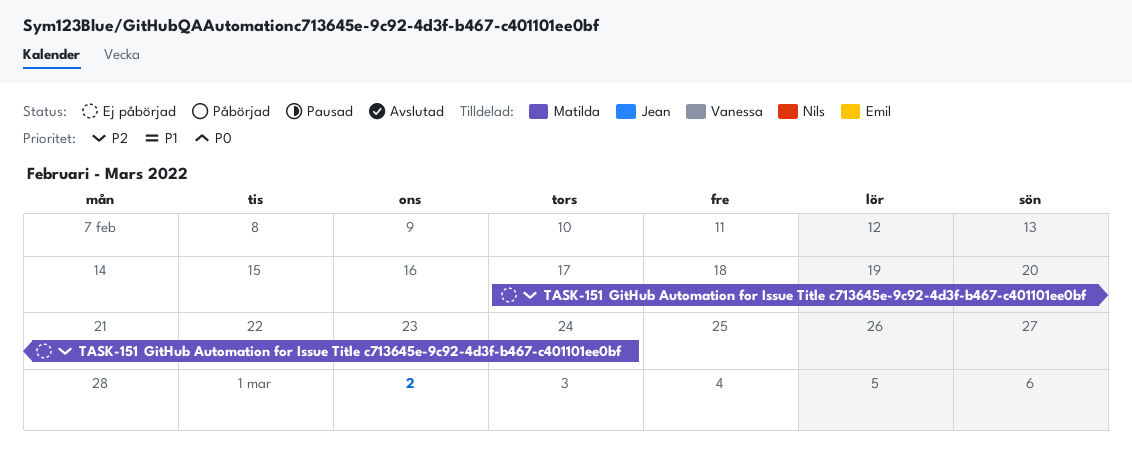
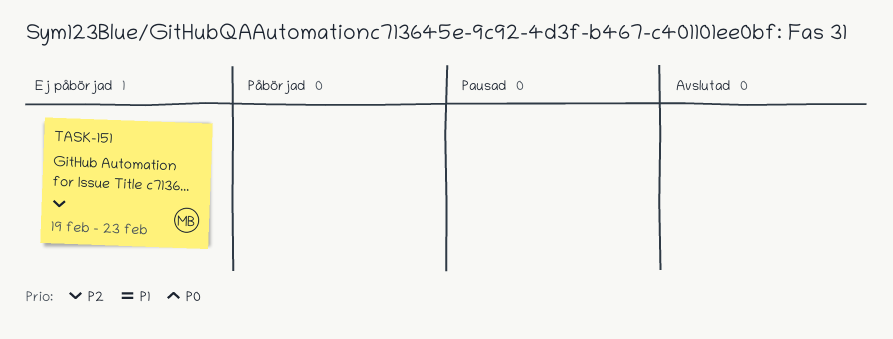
TASK-151, start: Feb 17 -> Feb 19
TASK-151, due: Feb 24 -> Feb 23

